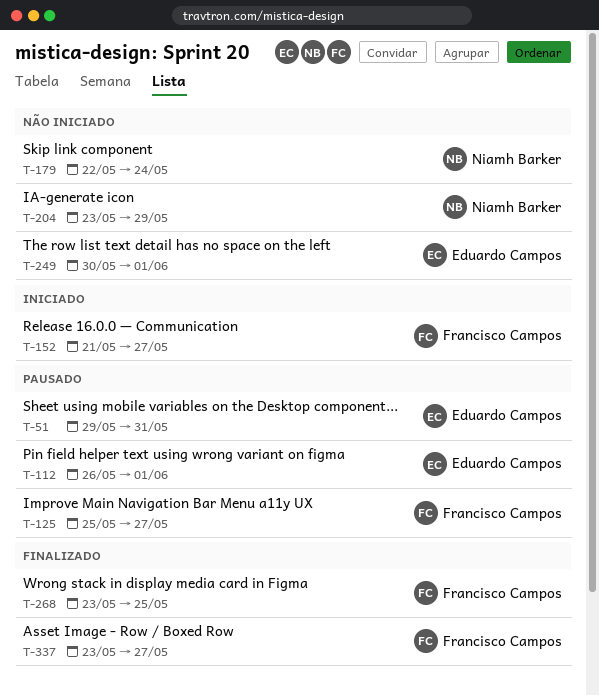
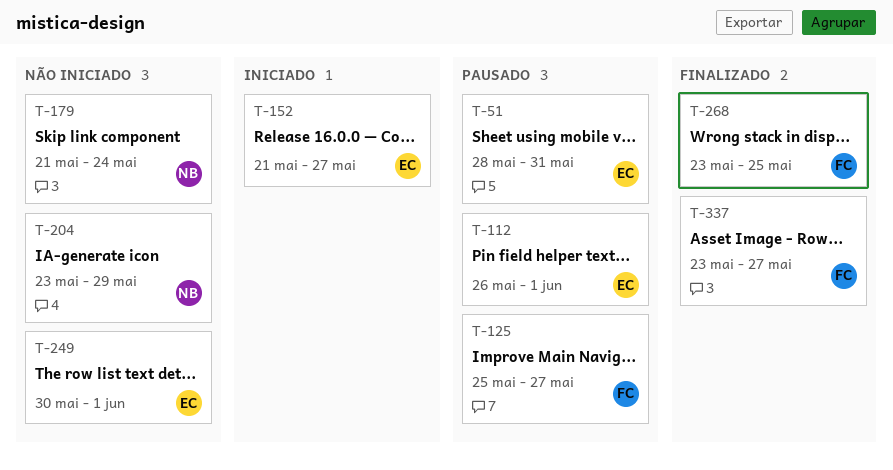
T-51, start: May 29 -> May 28
T-152, owner: Francisco Campos -> Eduardo Campos
T-179, start: May 22 -> May 21

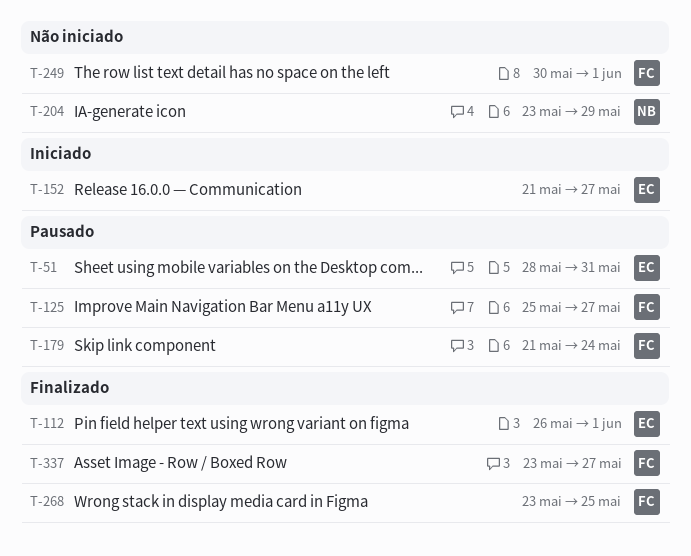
T-112, status: Pausado -> Finalizado
T-179, status: Não iniciado -> Pausado
T-179, owner: NB -> FC
T-249, owner: EC -> FC

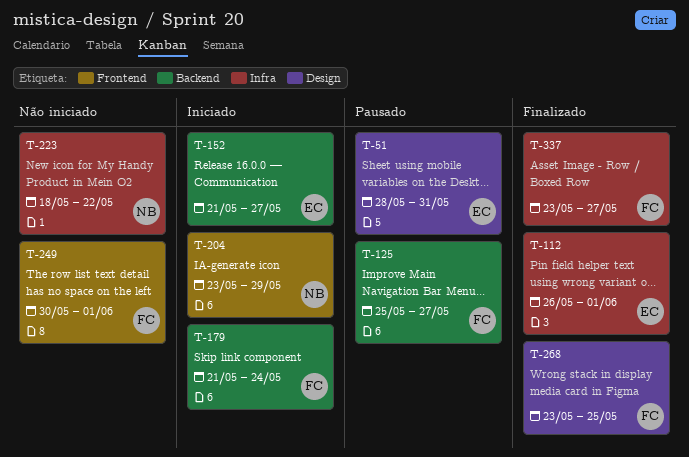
T-179, status: Pausado -> Iniciado
T-204, status: Não iniciado -> Iniciado
T-223: none -> present

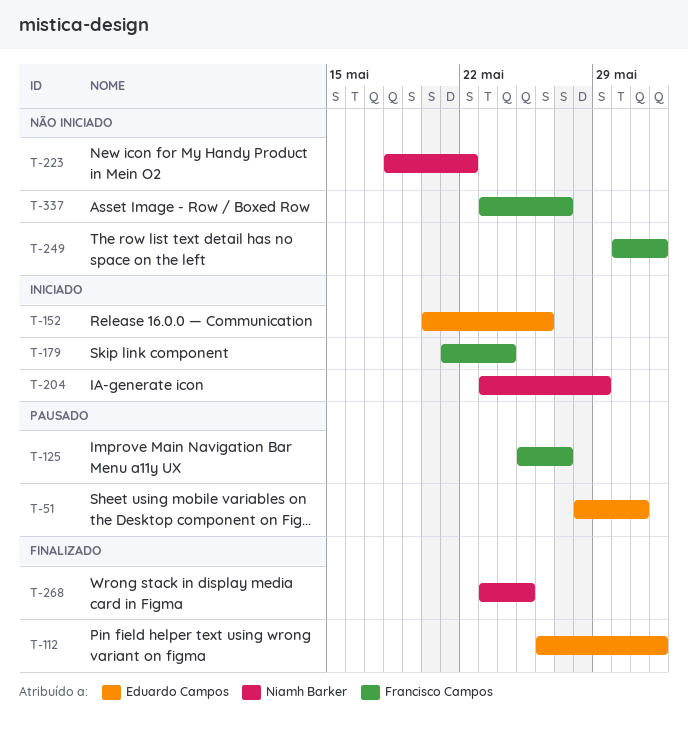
T-152, start: May 21 -> May 20
T-152, due: May 27 -> May 26
T-268, owner: Francisco Campos -> Niamh Barker
T-337, status: Finalizado -> Não iniciado

